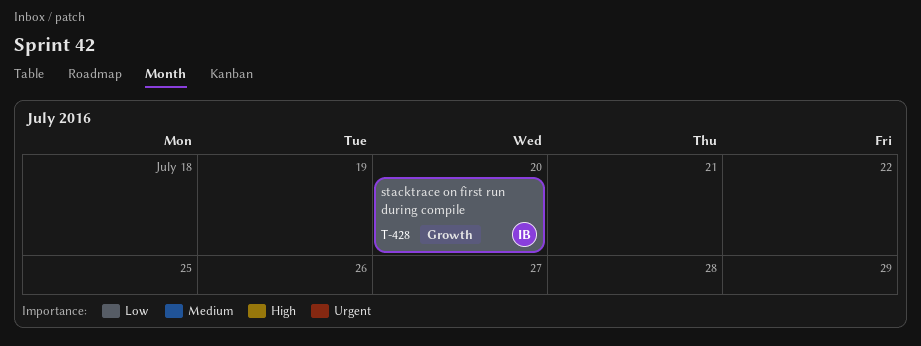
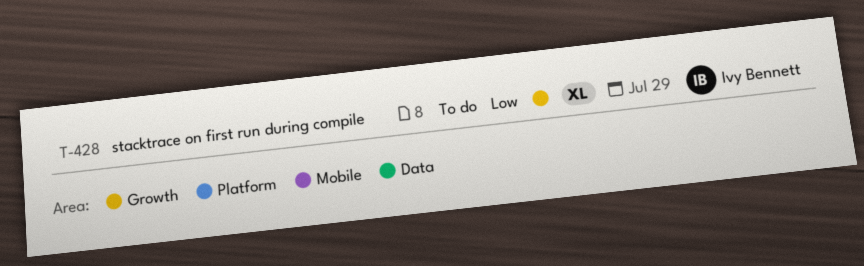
T-428, due: Jul 20 -> Jul 29

